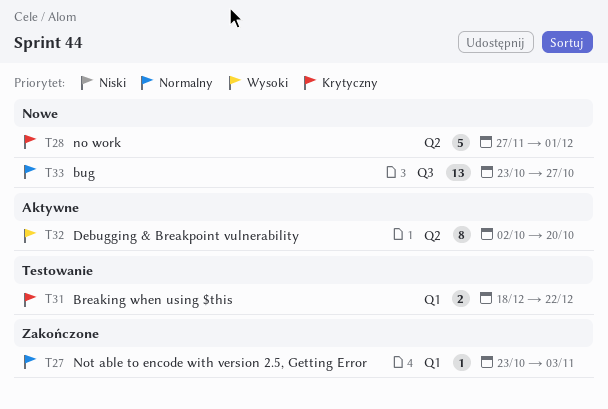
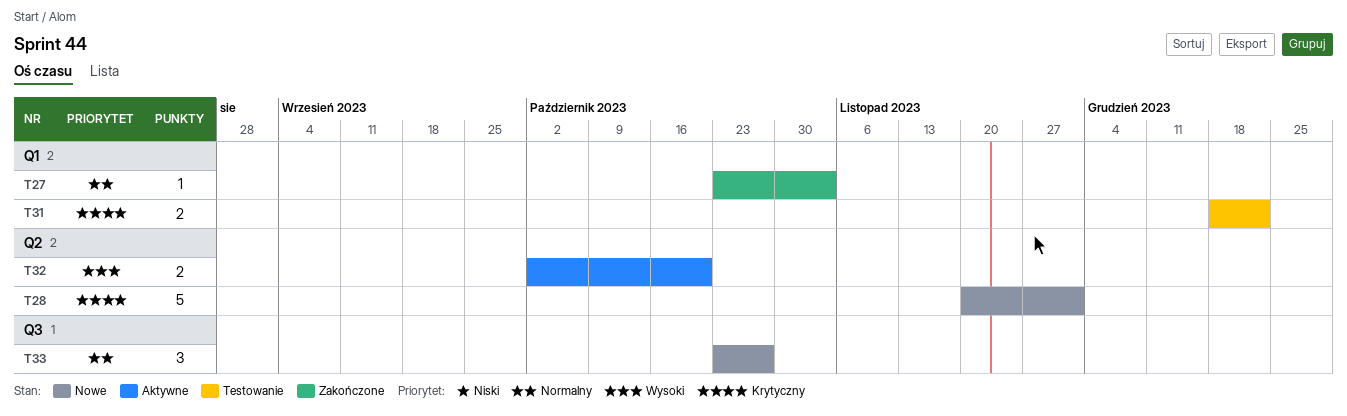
T28, start: Nov 27 -> Nov 20
T32, estimate: 8 -> 2
T33, estimate: 13 -> 3

